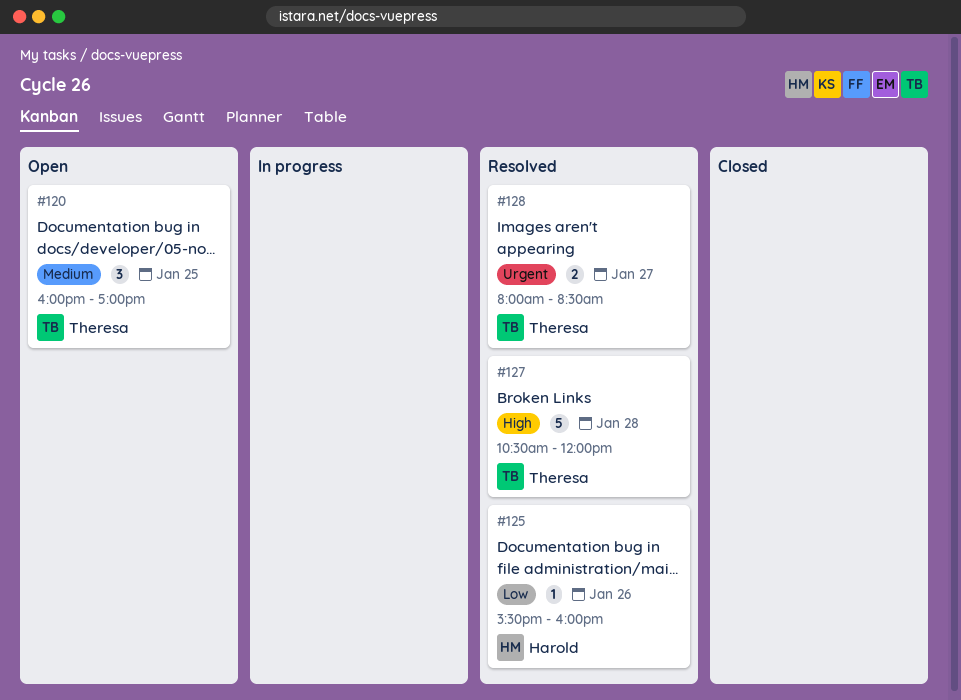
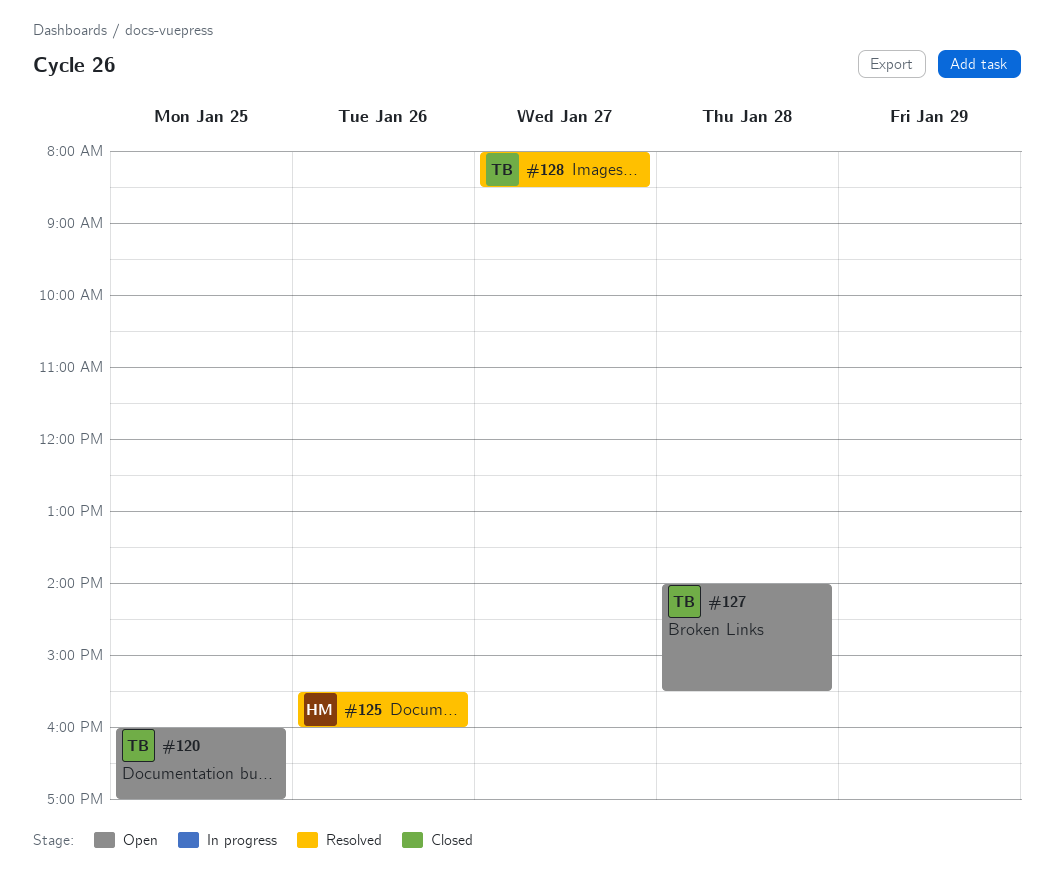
#127, status: Resolved -> Open
#127, begins: 10:30 -> 14:00
#127, ends: 12:00 -> 15:30

